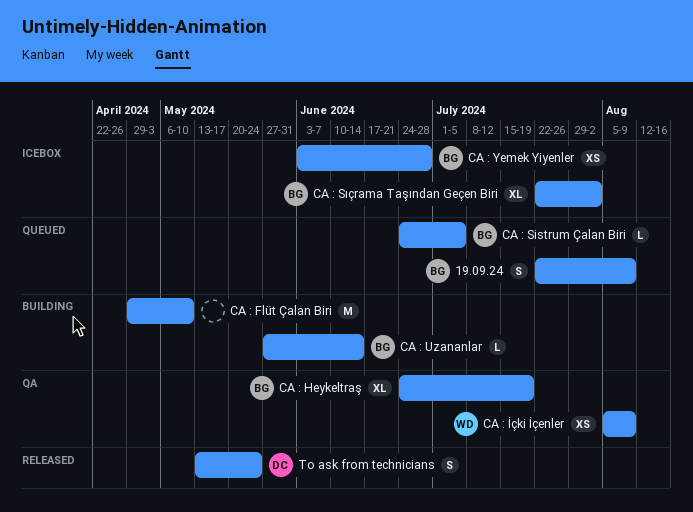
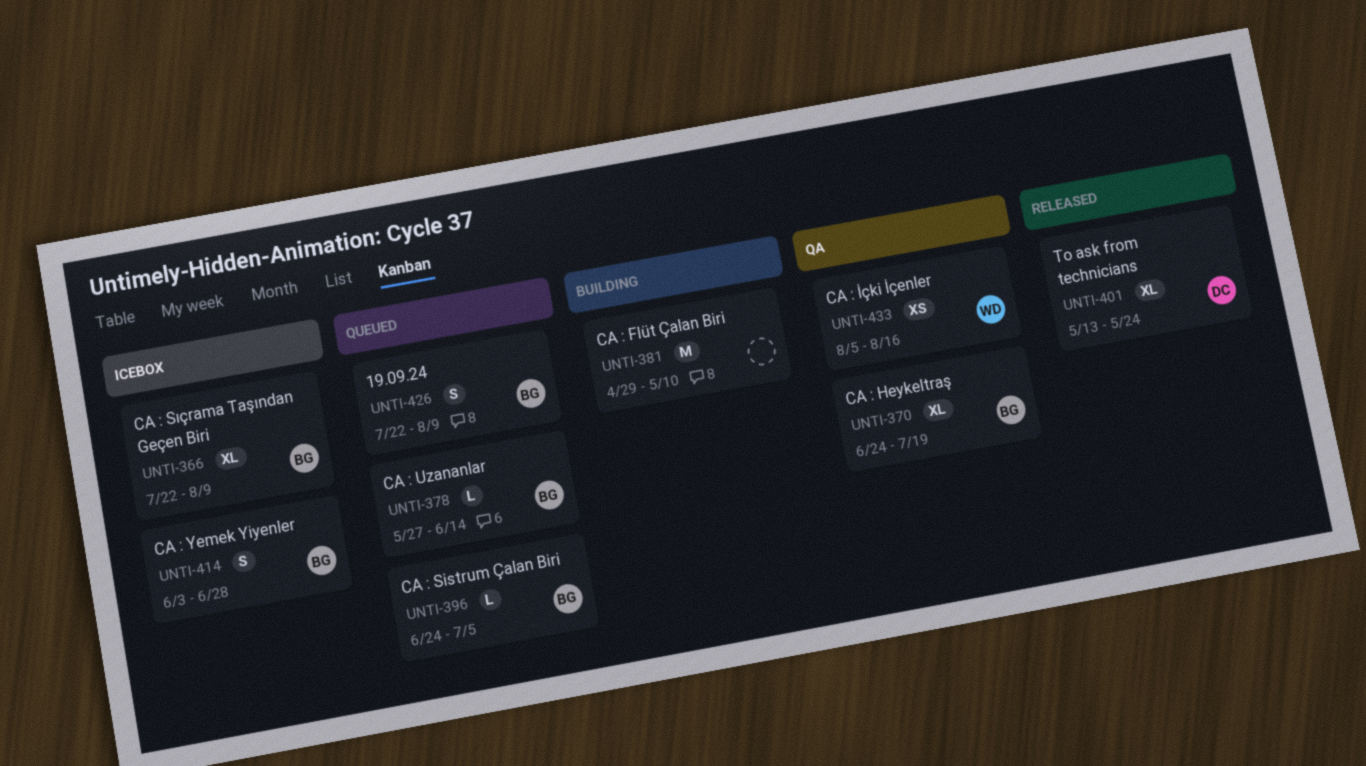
CA : İçki İçenler, due: Aug 9 -> Aug 16
CA : Sıçrama Taşından Geçen Biri, due: Aug 2 -> Aug 9
CA : Uzananlar, status: Building -> Queued
CA : Yemek Yiyenler, estimate: XS -> S
To ask from technicians, estimate: S -> XL

